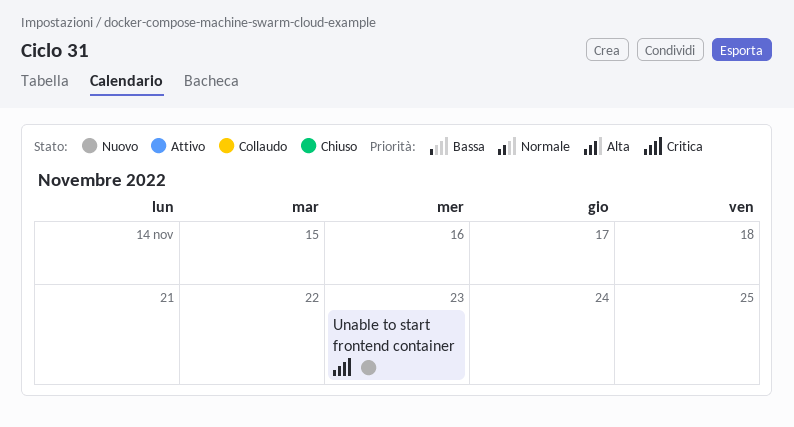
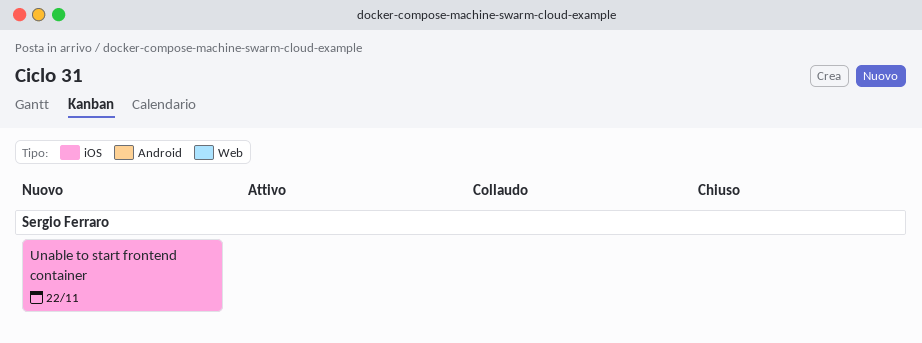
Unable to start frontend container, due: Nov 23 -> Nov 22

